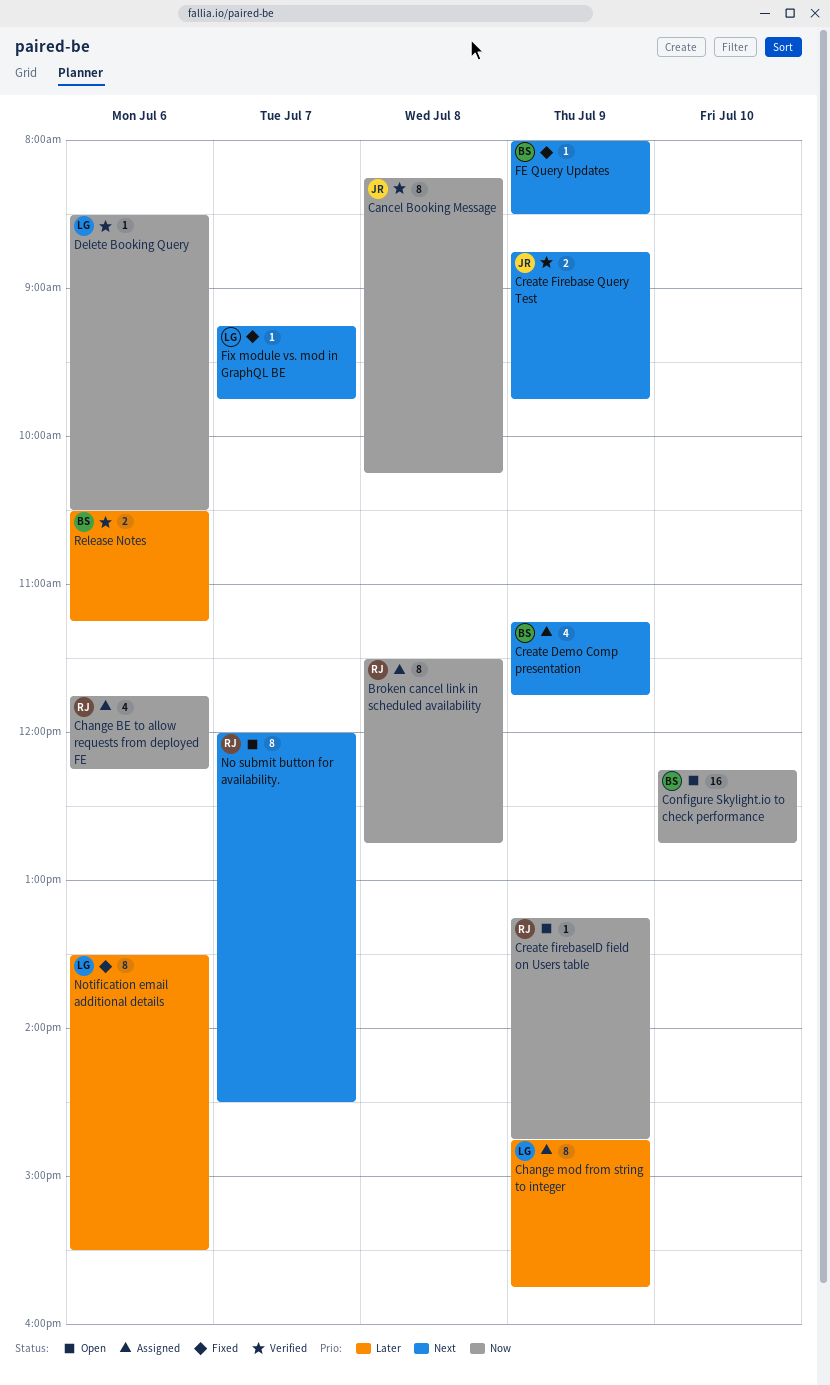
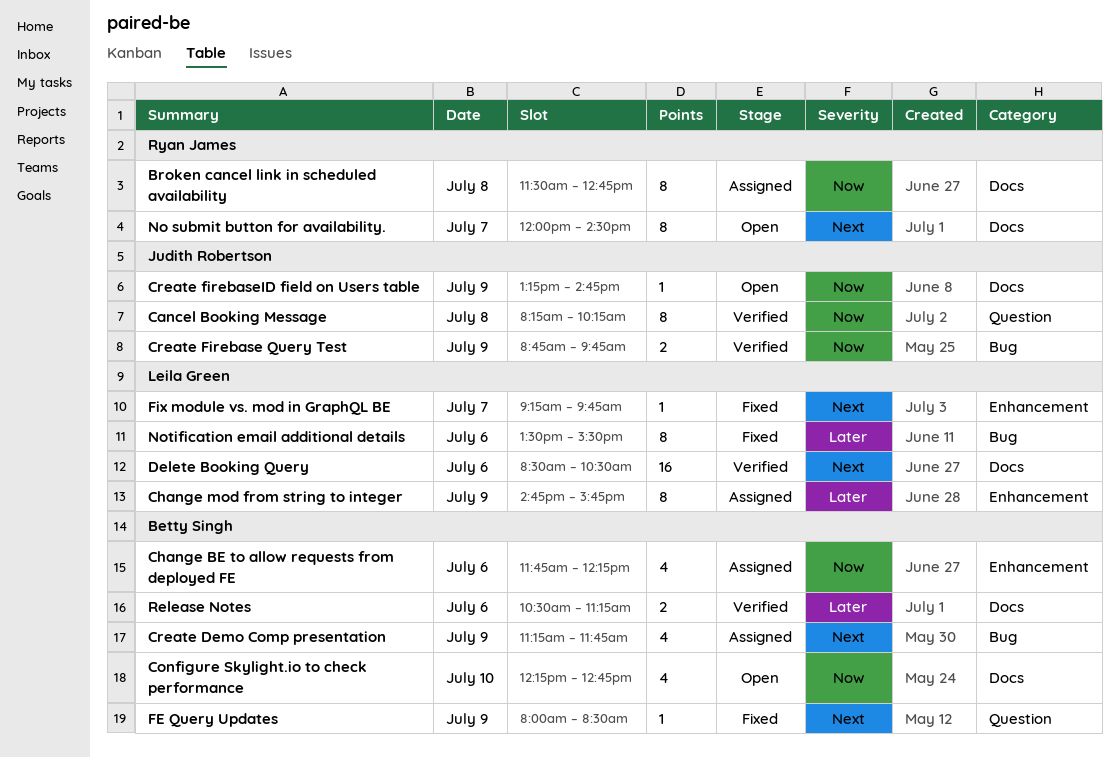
Change BE to allow requests from deployed FE, owner: Ryan James -> Betty Singh
Configure Skylight.io to check performance, estimate: 16 -> 4
Create Firebase Query Test, priority: Next -> Now
Create firebaseID field on Users table, owner: Ryan James -> Judith Robertson
Delete Booking Query, priority: Now -> Next
Delete Booking Query, estimate: 1 -> 16

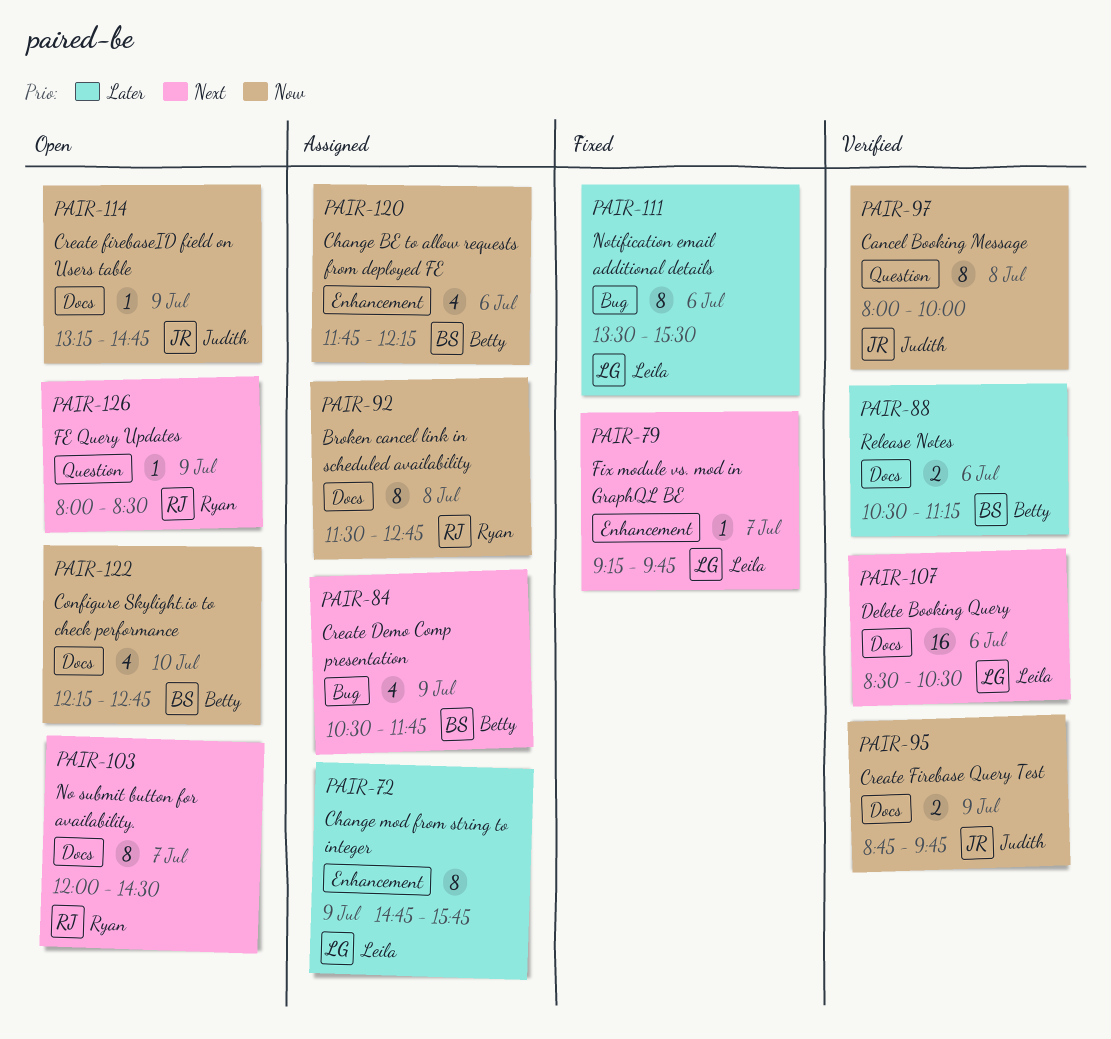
Cancel Booking Message, begins: 08:15 -> 08:00
Cancel Booking Message, ends: 10:15 -> 10:00
Create Demo Comp presentation, begins: 11:15 -> 10:30
Create Firebase Query Test, label: Bug -> Docs
FE Query Updates, status: Fixed -> Open
FE Query Updates, owner: Betty Singh -> Ryan James

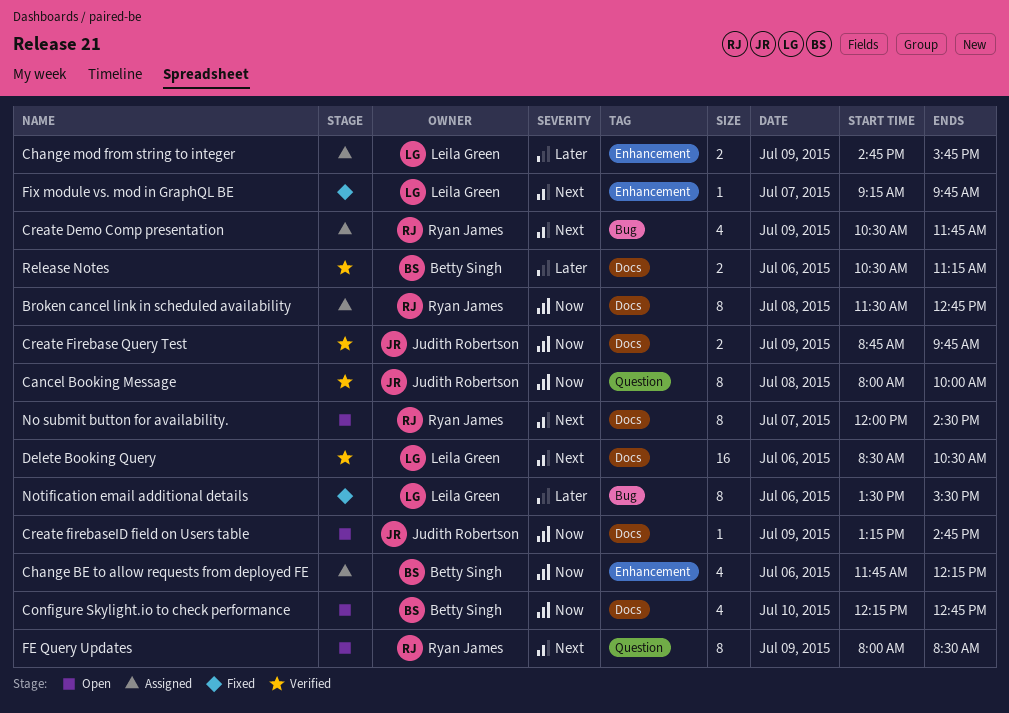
Change mod from string to integer, estimate: 8 -> 2
Create Demo Comp presentation, owner: Betty Singh -> Ryan James
FE Query Updates, estimate: 1 -> 8

